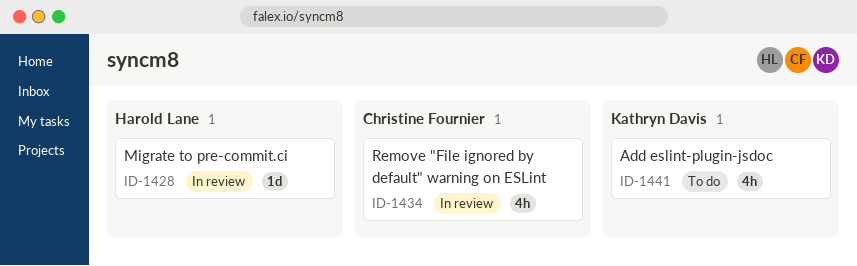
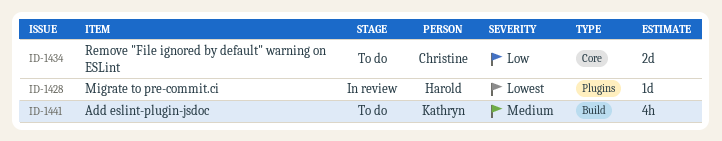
ID-1434, status: In review -> To do
ID-1434, estimate: 4h -> 2d

